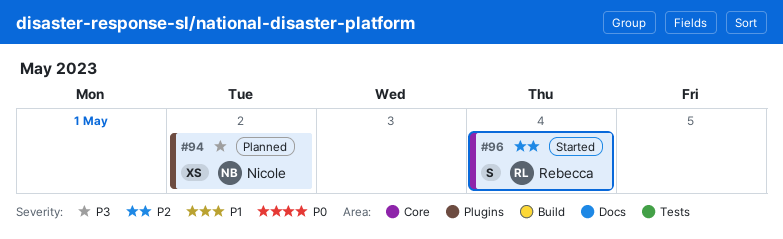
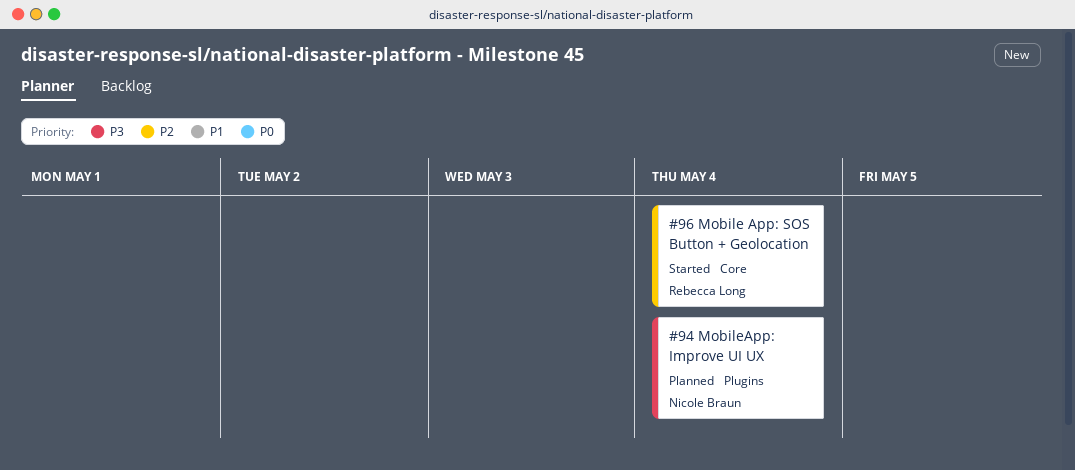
#94, due: May 2 -> May 4

